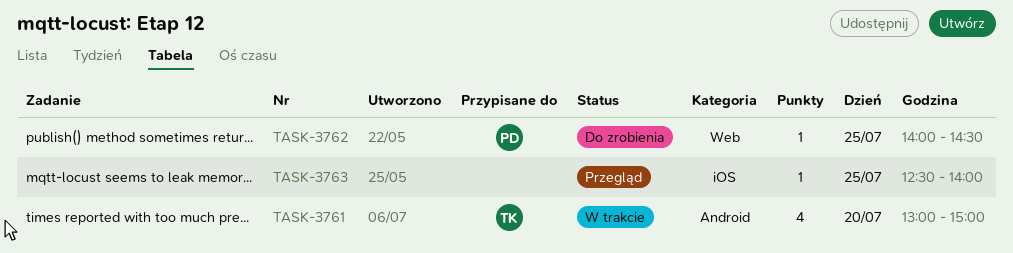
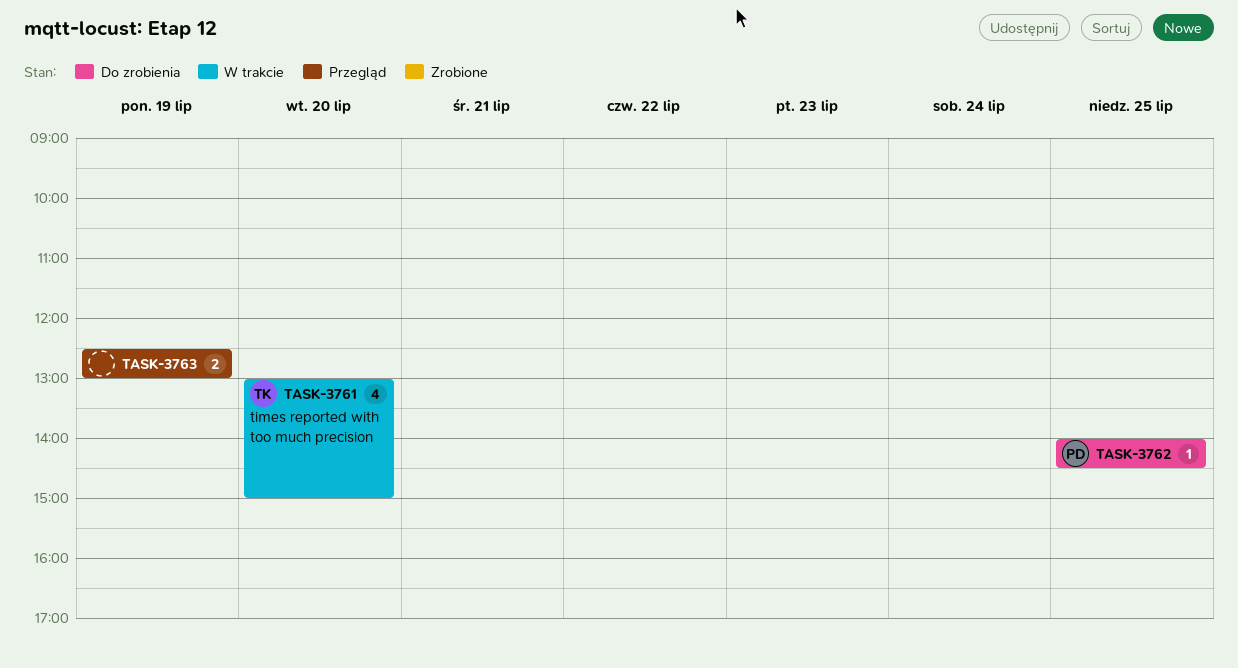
TASK-3763, estimate: 1 -> 2
TASK-3763, day: Jul 25 -> Jul 19
TASK-3763, ends: 14:00 -> 13:00

